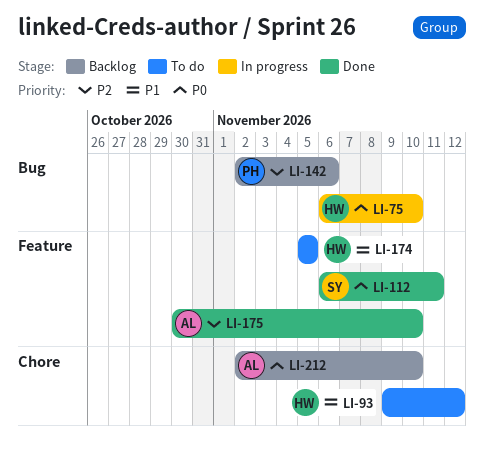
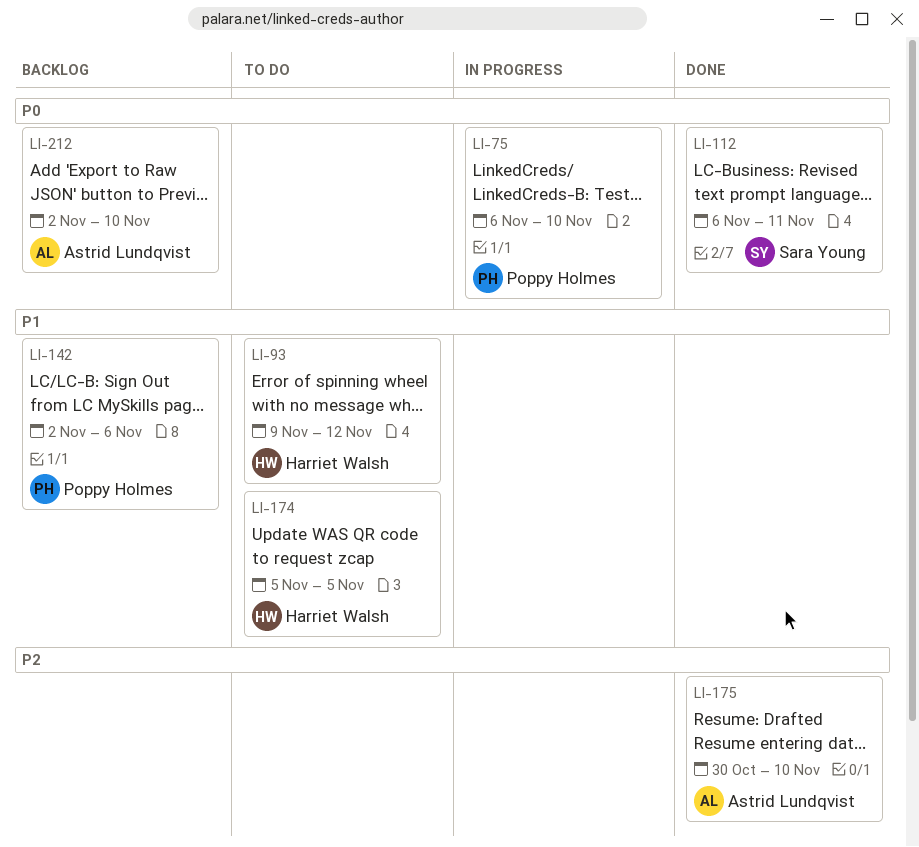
LI-75, owner: Harriet Walsh -> Poppy Holmes
LI-142, priority: P2 -> P1

